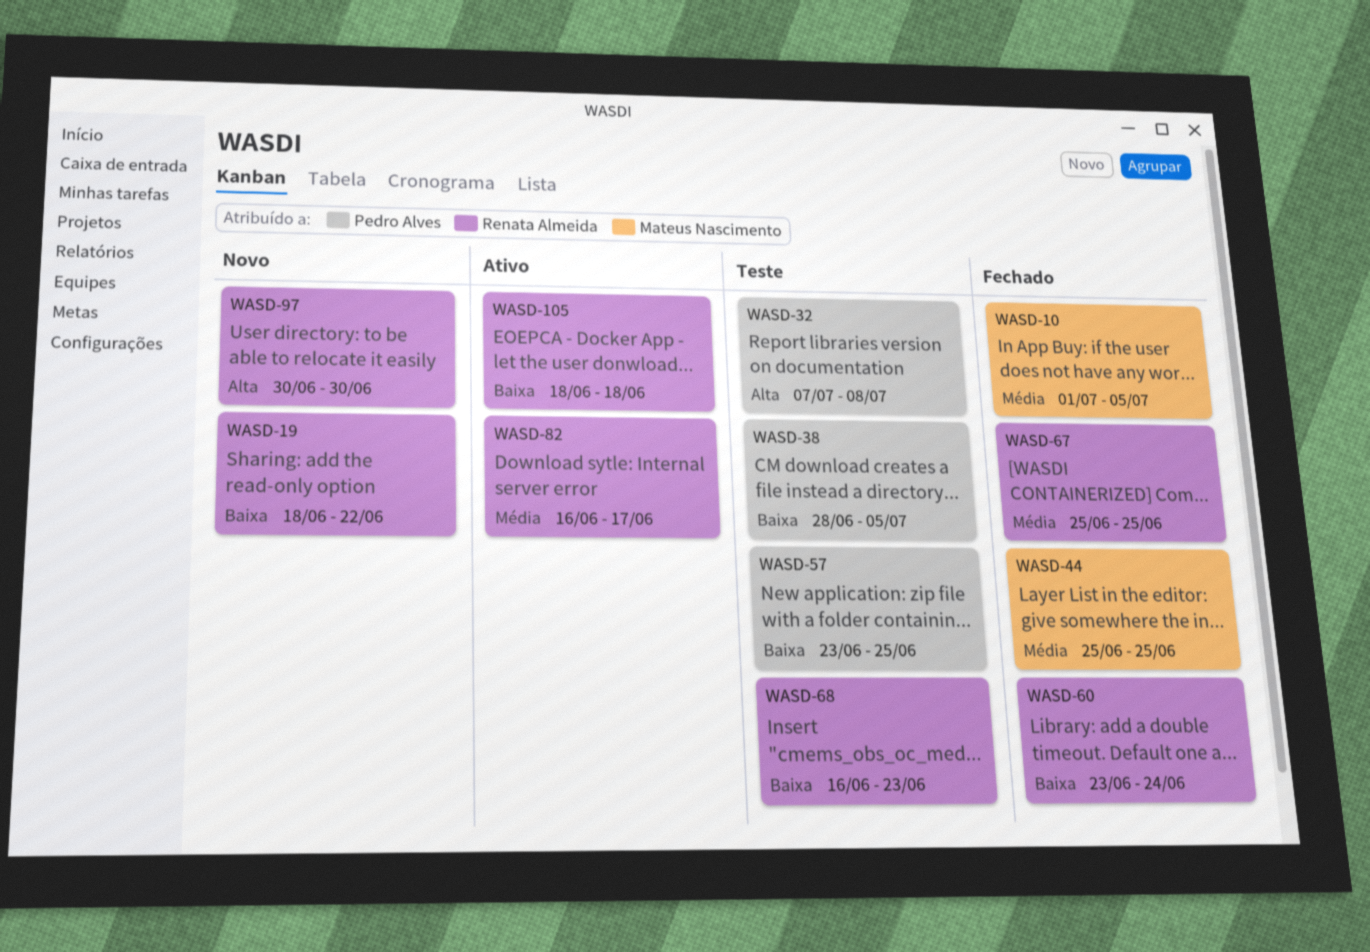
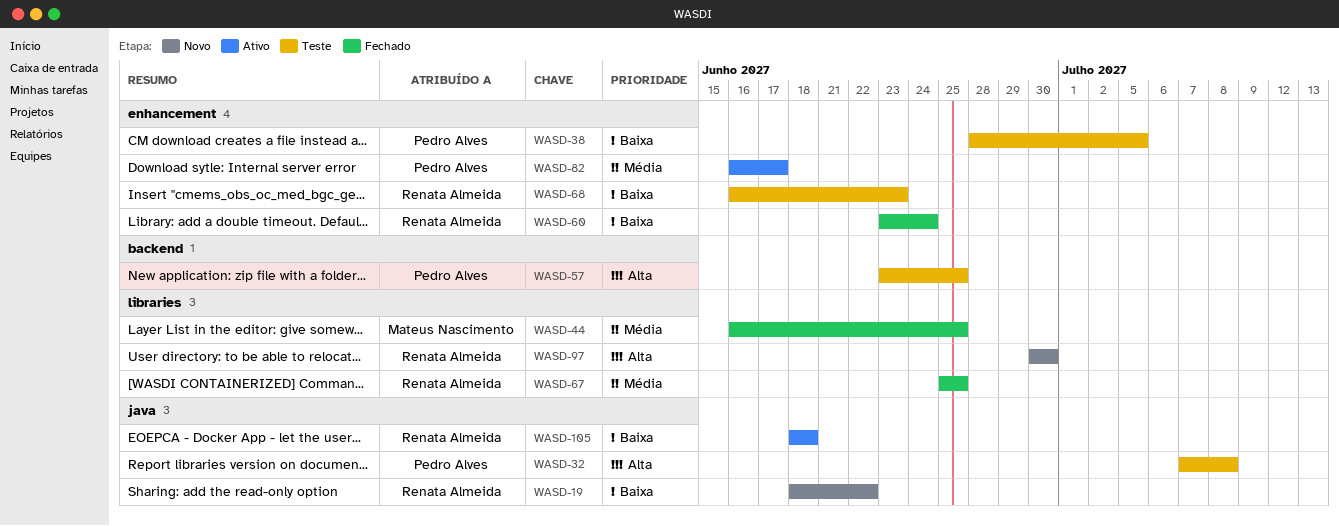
WASD-10: present -> none
WASD-44, start: Jun 25 -> Jun 16
WASD-57, priority: Baixa -> Alta
WASD-82, owner: Renata Almeida -> Pedro Alves

